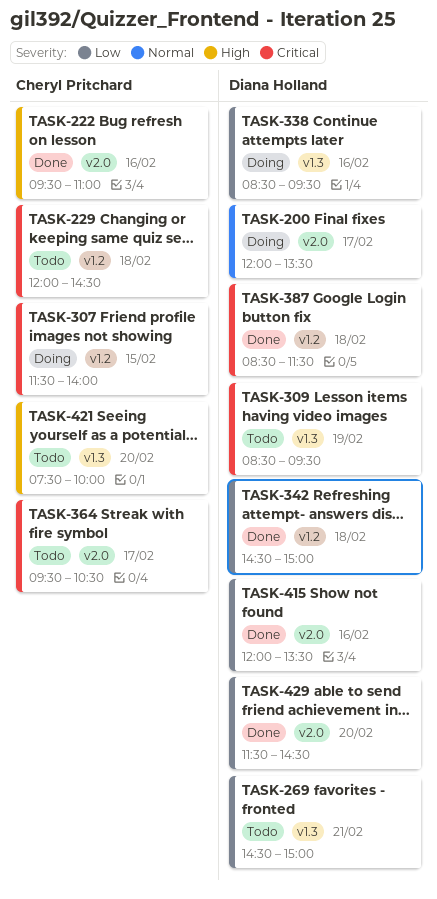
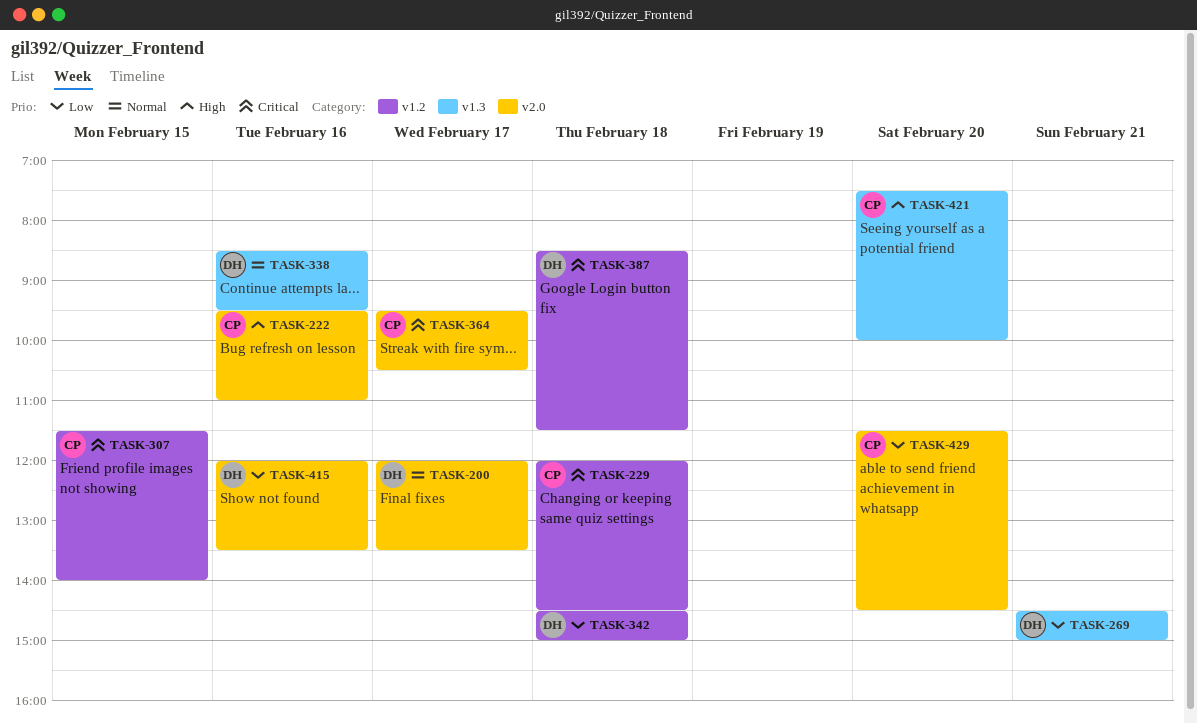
TASK-309: present -> none
TASK-338, priority: Low -> Normal
TASK-429, owner: Diana Holland -> Cheryl Pritchard

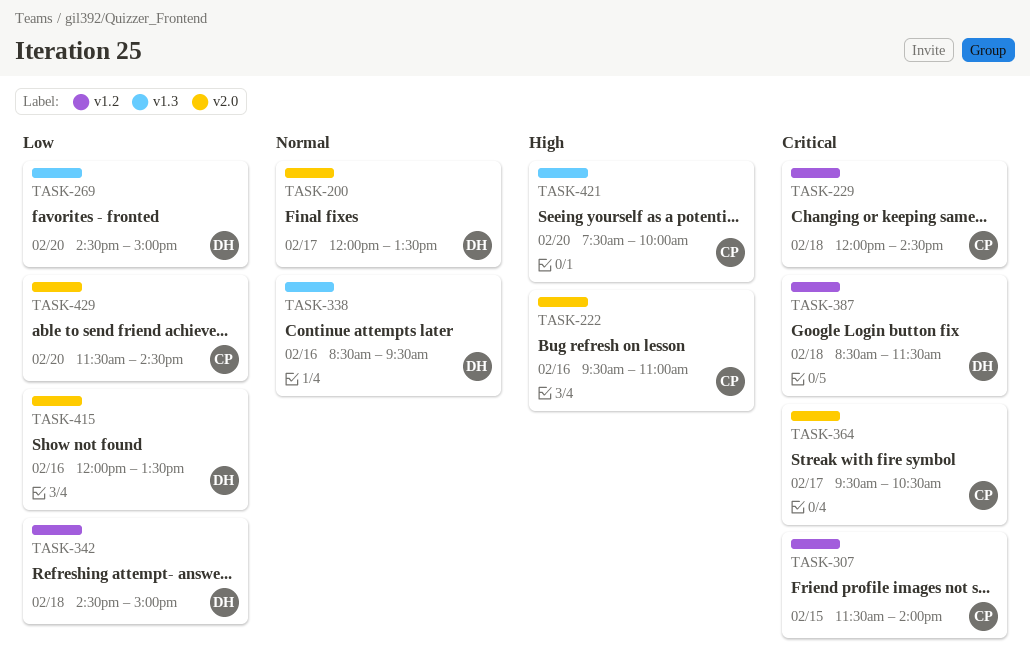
TASK-269, day: Feb 21 -> Feb 20

